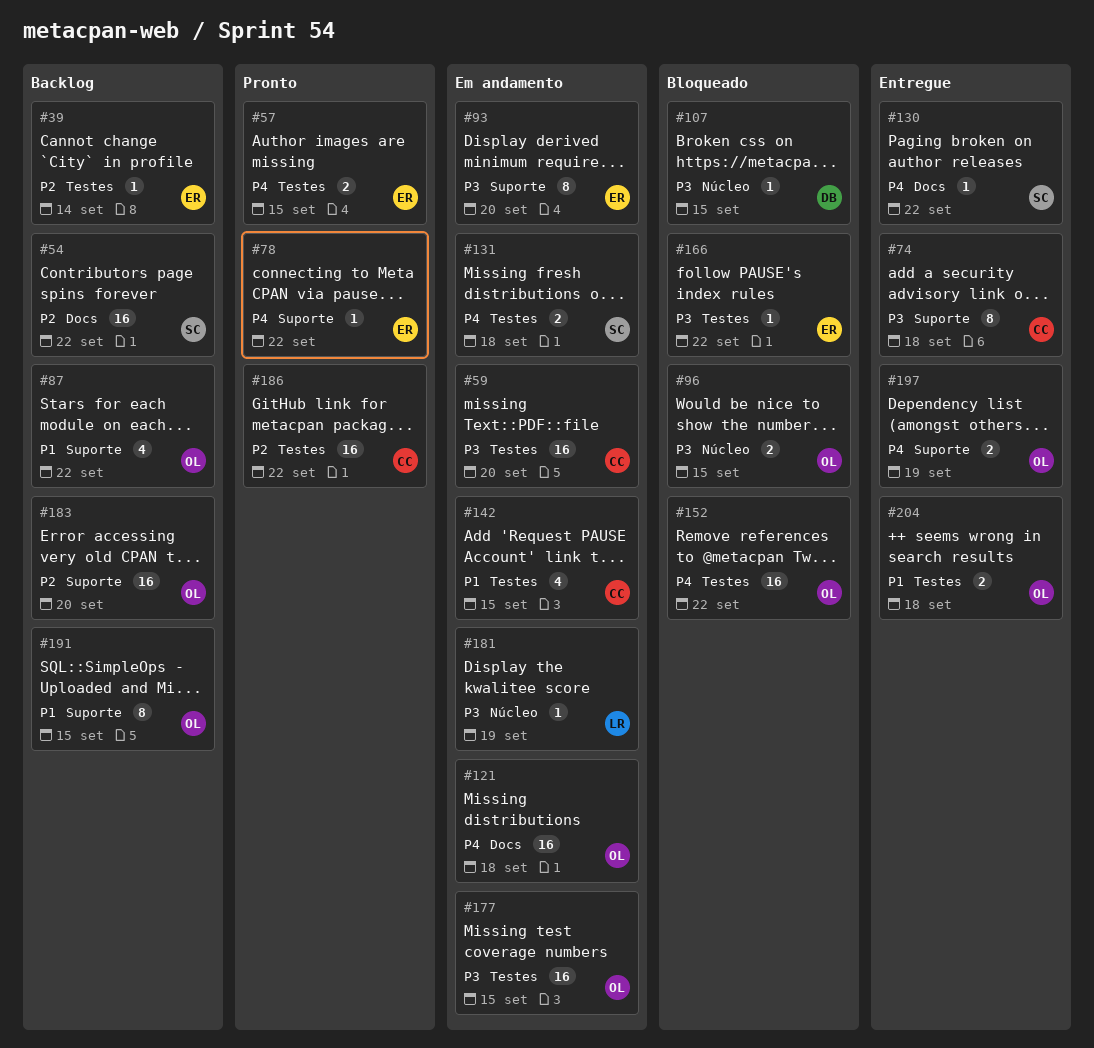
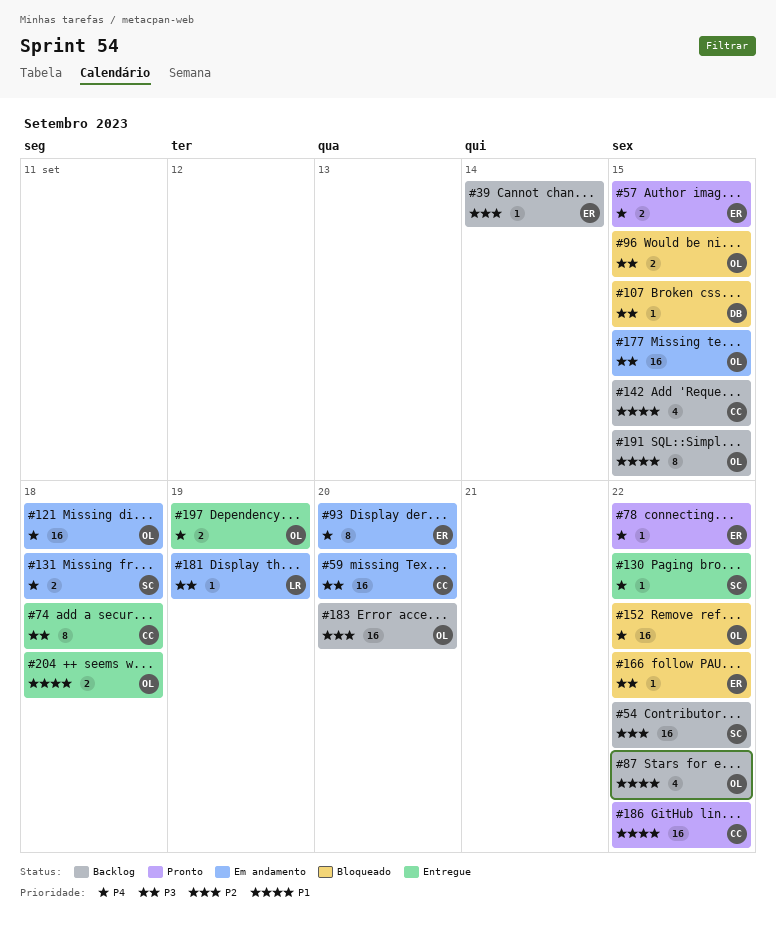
#93, priority: P3 -> P4
#142, status: Em andamento -> Backlog
#186, priority: P2 -> P1

